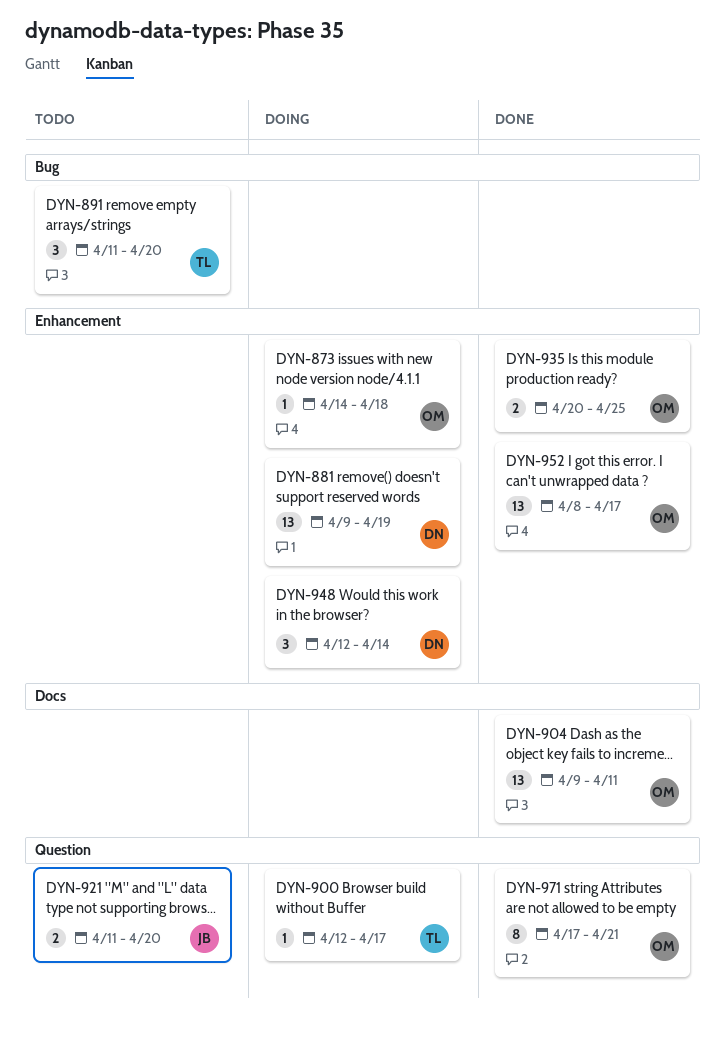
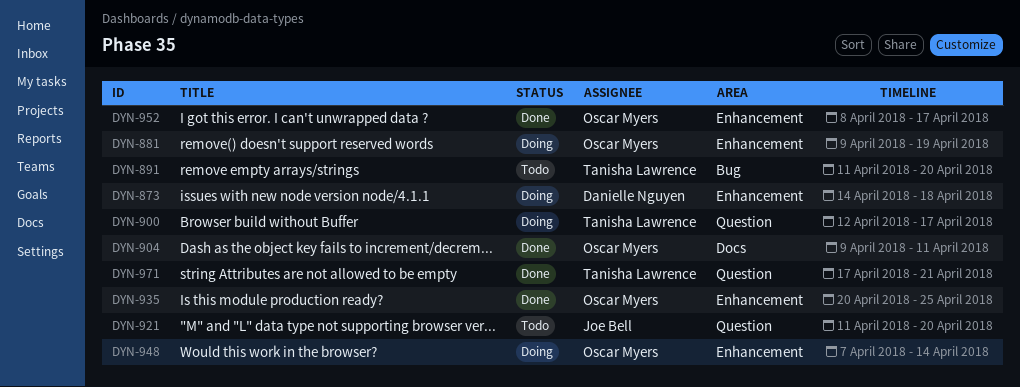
DYN-873, owner: Oscar Myers -> Danielle Nguyen
DYN-881, owner: Danielle Nguyen -> Oscar Myers
DYN-948, owner: Danielle Nguyen -> Oscar Myers
DYN-948, start: Apr 12 -> Apr 7
DYN-971, owner: Oscar Myers -> Tanisha Lawrence

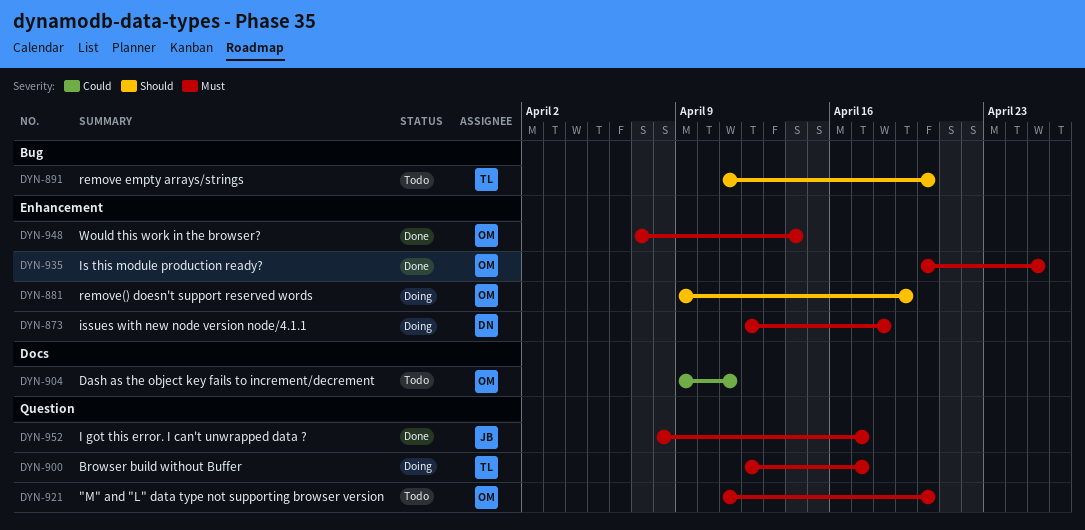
DYN-873, start: Apr 14 -> Apr 12
DYN-904, status: Done -> Todo
DYN-921, owner: Joe Bell -> Oscar Myers
DYN-948, status: Doing -> Done
DYN-952, owner: Oscar Myers -> Joe Bell
DYN-952, label: Enhancement -> Question
DYN-971: present -> none

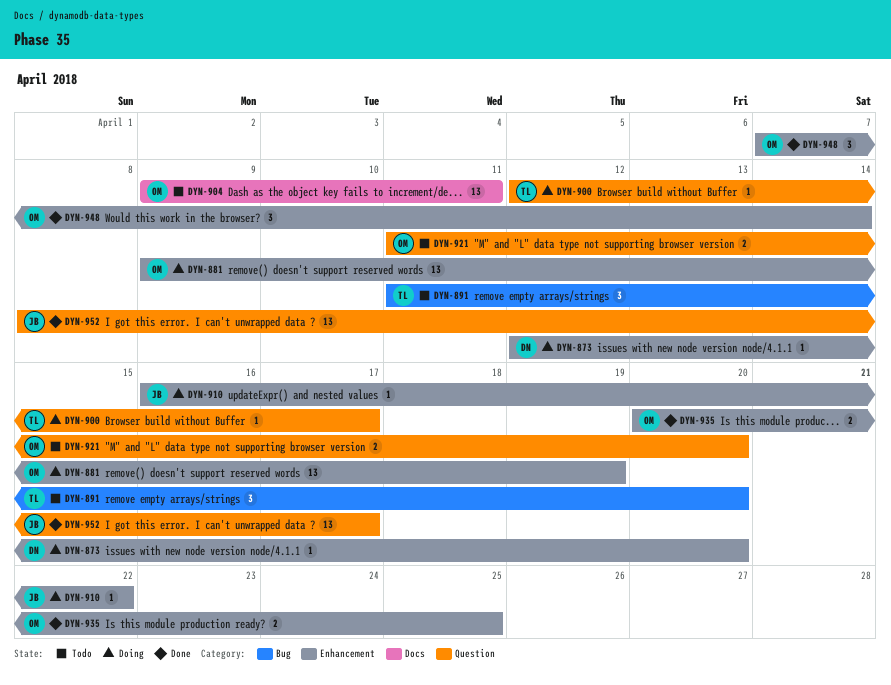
DYN-873, due: Apr 18 -> Apr 20
DYN-910: none -> present

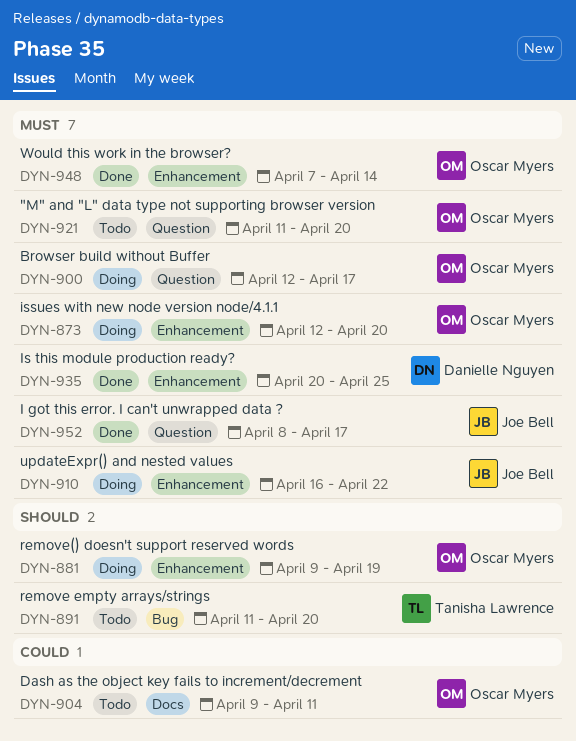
DYN-873, owner: Danielle Nguyen -> Oscar Myers
DYN-900, owner: Tanisha Lawrence -> Oscar Myers
DYN-935, owner: Oscar Myers -> Danielle Nguyen

